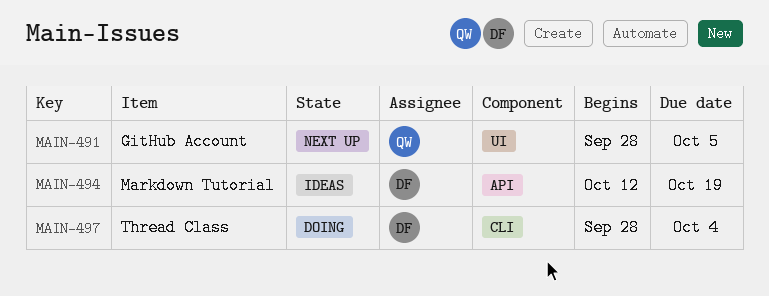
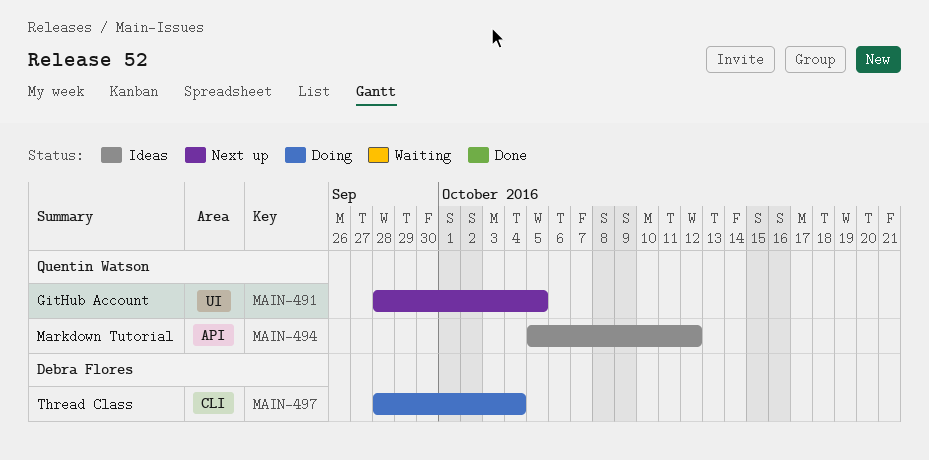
MAIN-494, owner: Debra Flores -> Quentin Watson
MAIN-494, start: Oct 12 -> Oct 5
MAIN-494, due: Oct 19 -> Oct 12

